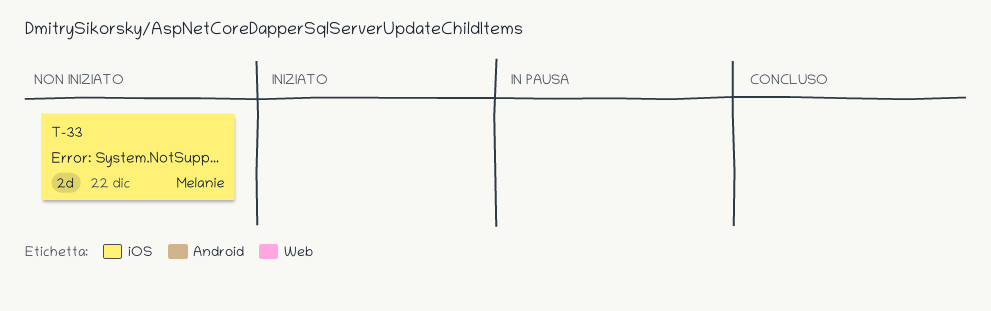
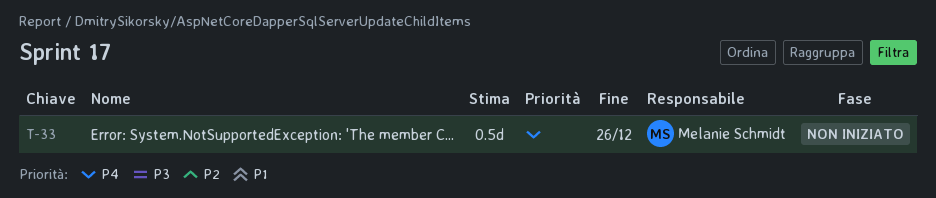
T-33, estimate: 2d -> 0.5d
T-33, due: Dec 22 -> Dec 26

